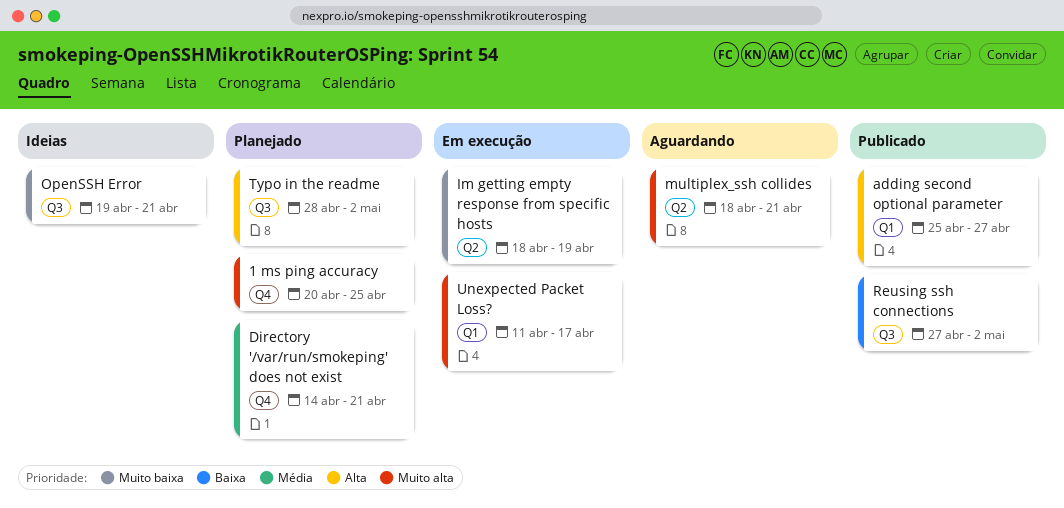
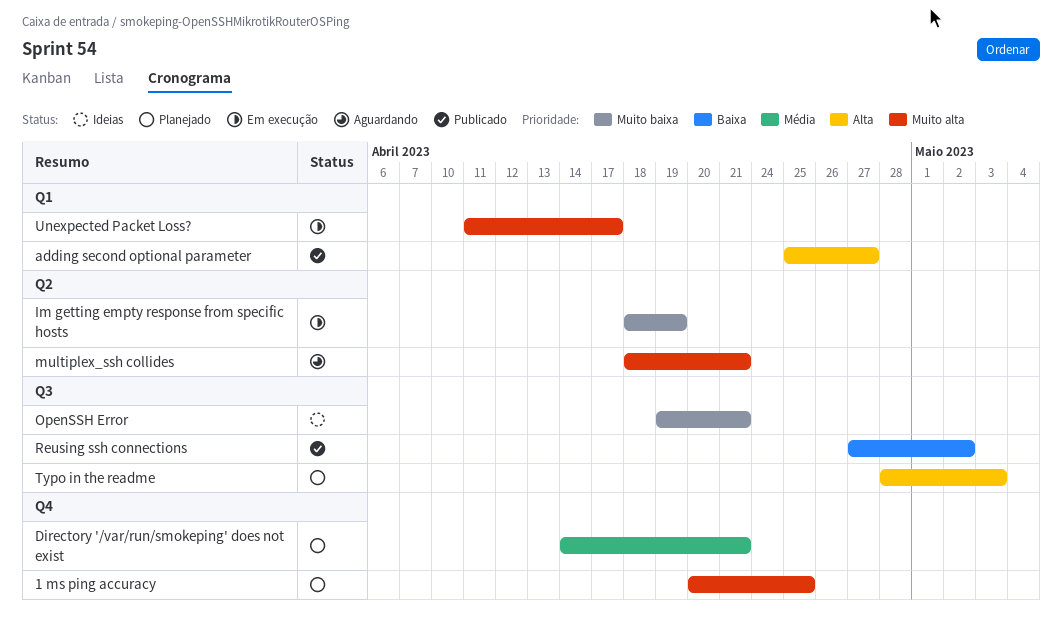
Typo in the readme, due: May 2 -> May 3

